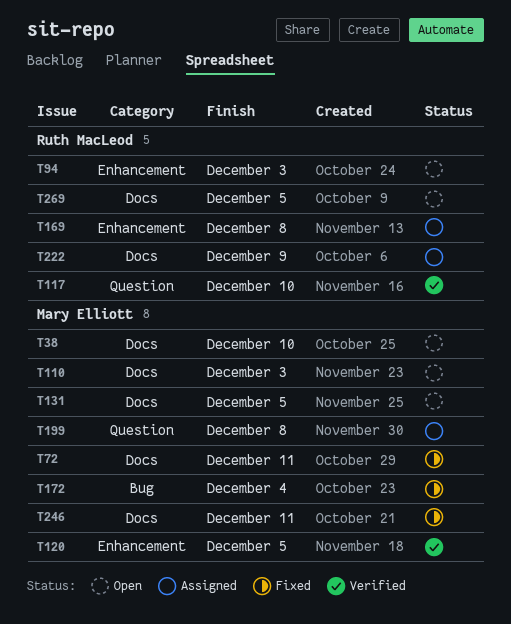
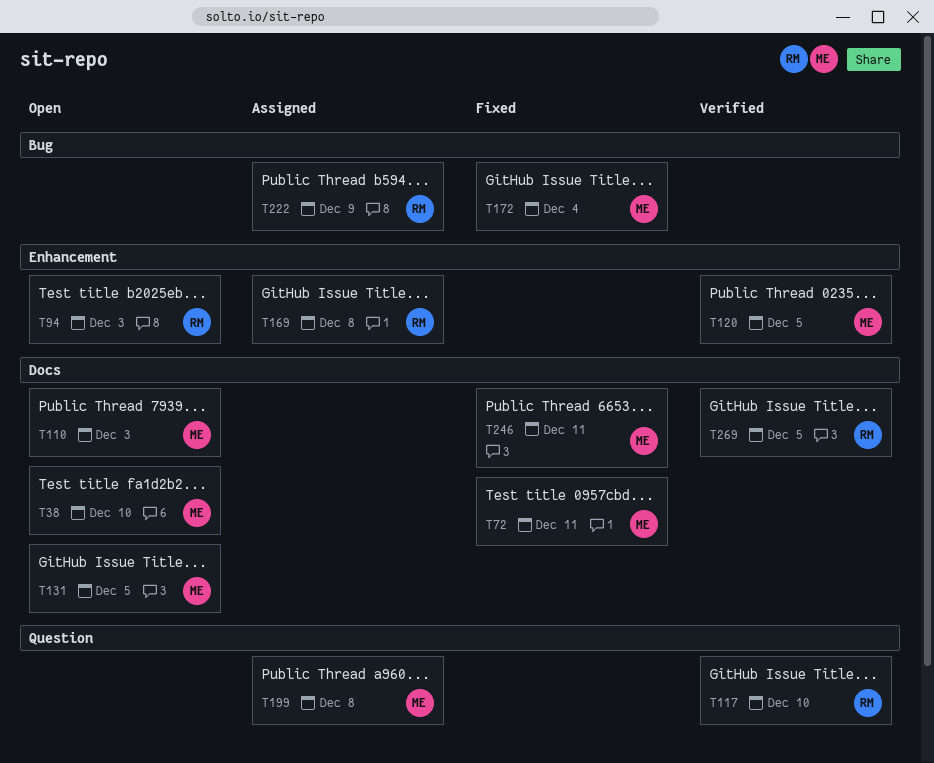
T222, label: Docs -> Bug
T269, status: Open -> Verified

